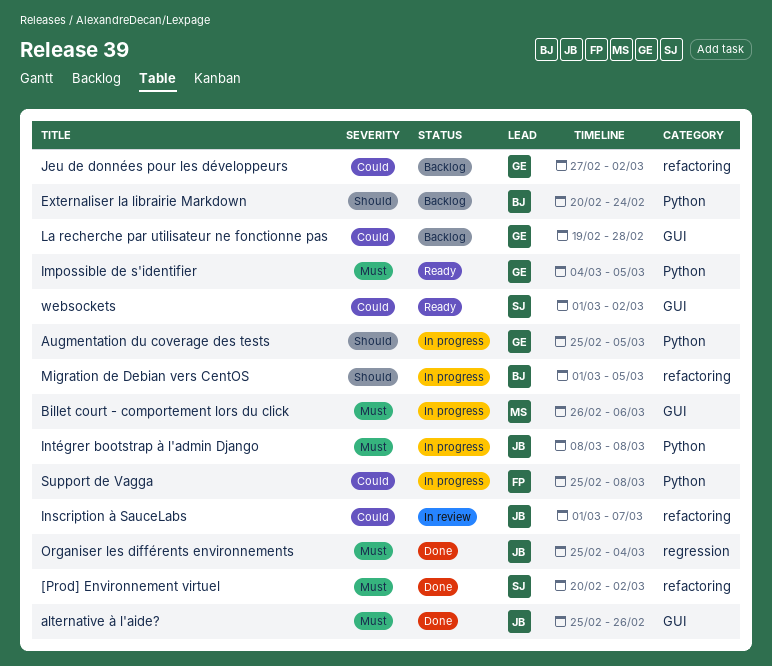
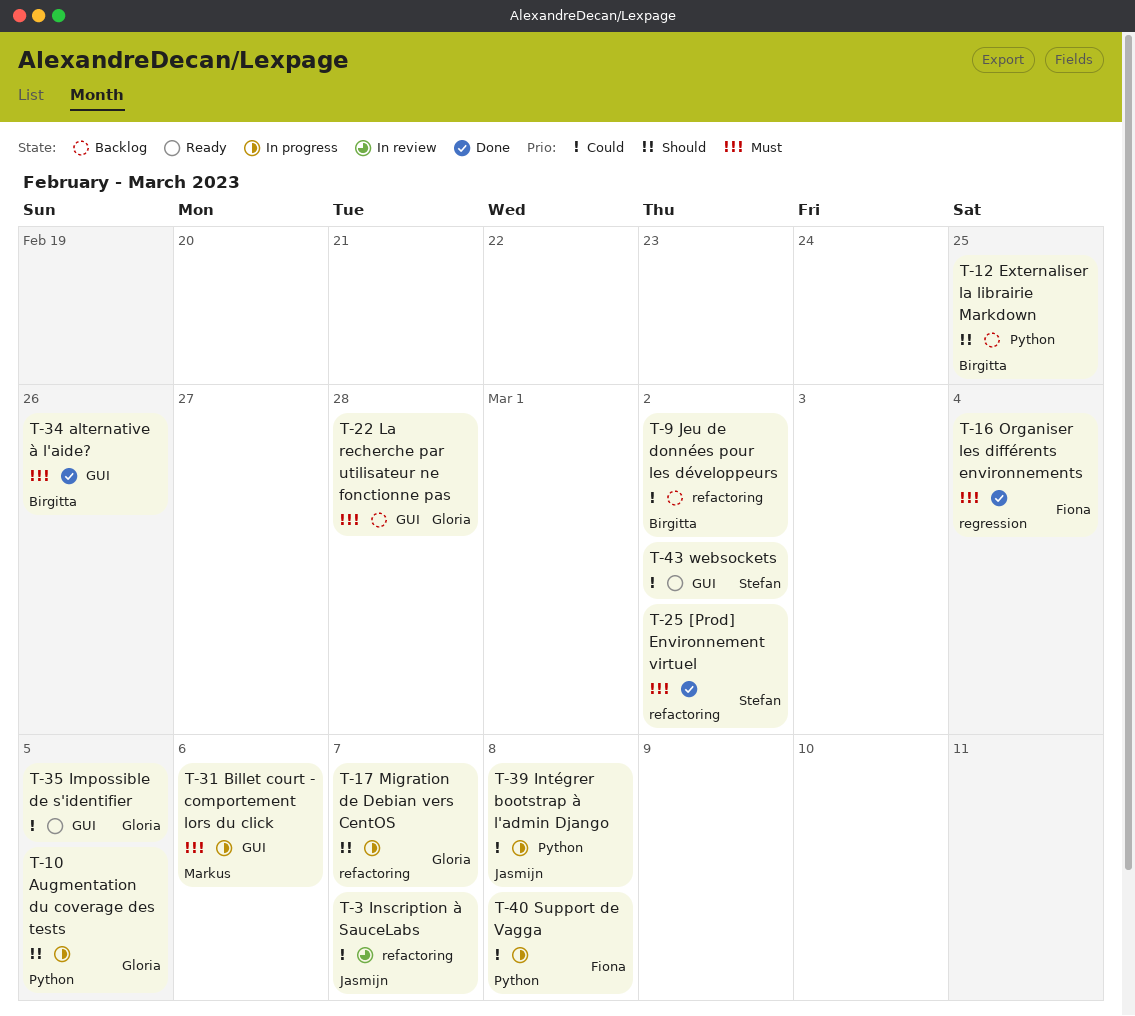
alternative à l'aide?, owner: Jasmijn -> Birgitta
Externaliser la librairie Markdown, due: Feb 24 -> Feb 25
Impossible de s'identifier, priority: Must -> Could
Impossible de s'identifier, label: Python -> GUI
Intégrer bootstrap à l'admin Django, priority: Must -> Could
Jeu de données pour les développeurs, owner: Gloria -> Birgitta
La recherche par utilisateur ne fonctionne pas, priority: Could -> Must
Migration de Debian vers CentOS, owner: Birgitta -> Gloria
Migration de Debian vers CentOS, due: Mar 5 -> Mar 7
Organiser les différents environnements, owner: Jasmijn -> Fiona

